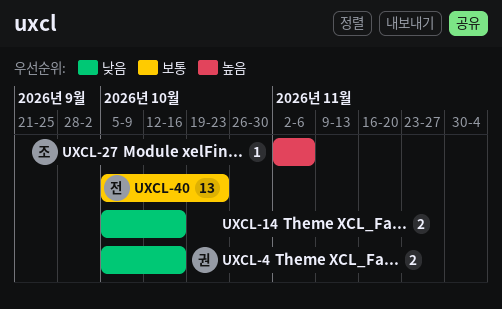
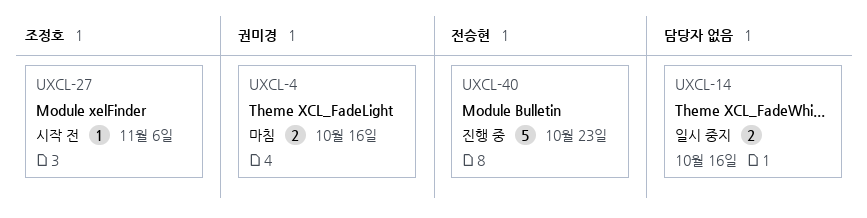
UXCL-40, estimate: 13 -> 5

